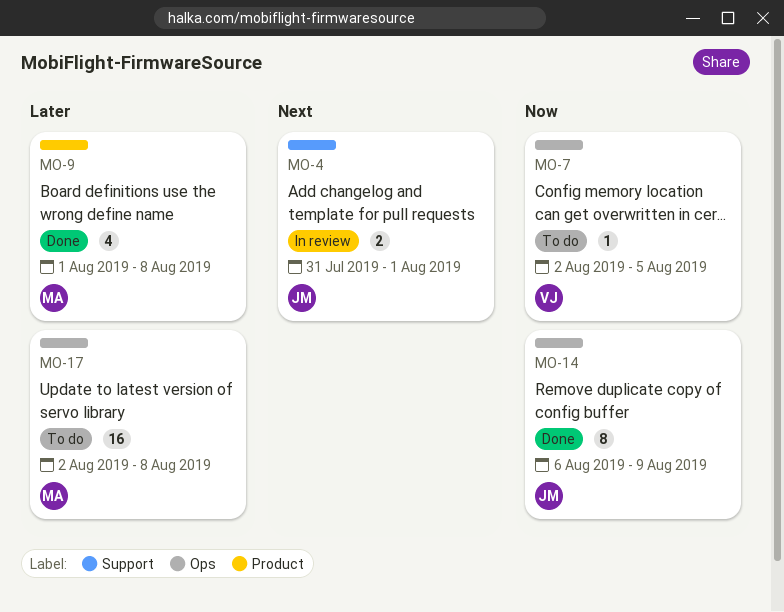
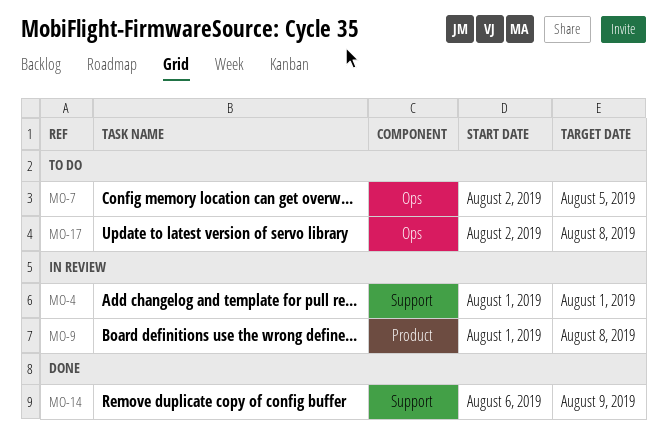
MO-4, start: Jul 31 -> Aug 1
MO-9, status: Done -> In review
MO-14, label: Ops -> Support

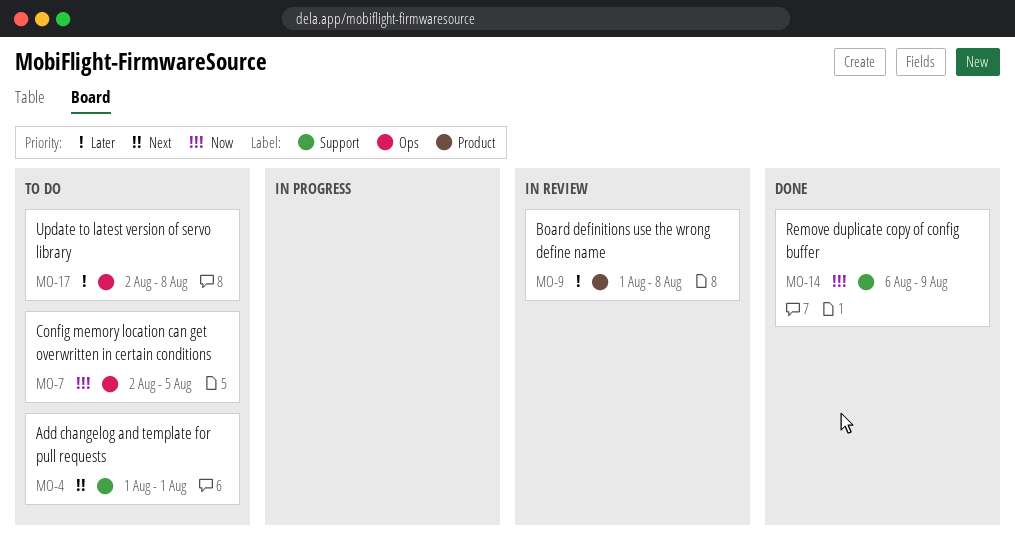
MO-4, status: In review -> To do

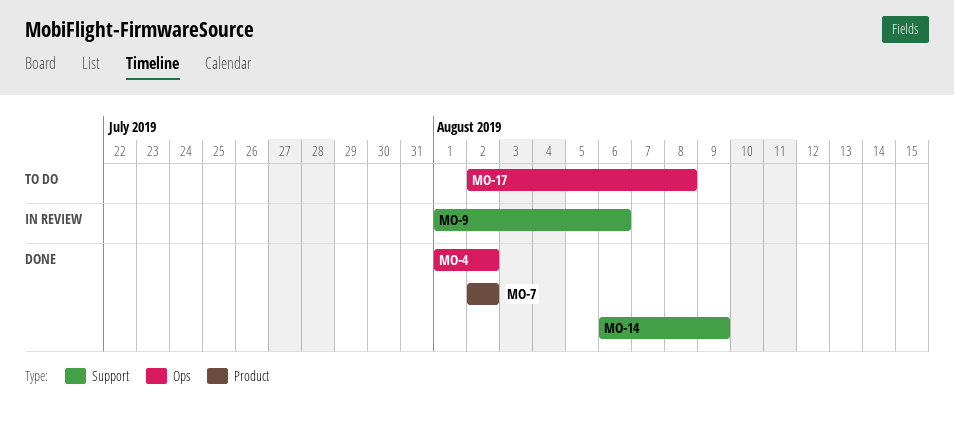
MO-4, status: To do -> Done
MO-4, label: Support -> Ops
MO-4, due: Aug 1 -> Aug 2
MO-7, status: To do -> Done
MO-7, label: Ops -> Product
MO-7, due: Aug 5 -> Aug 2
MO-9, label: Product -> Support
MO-9, due: Aug 8 -> Aug 6

